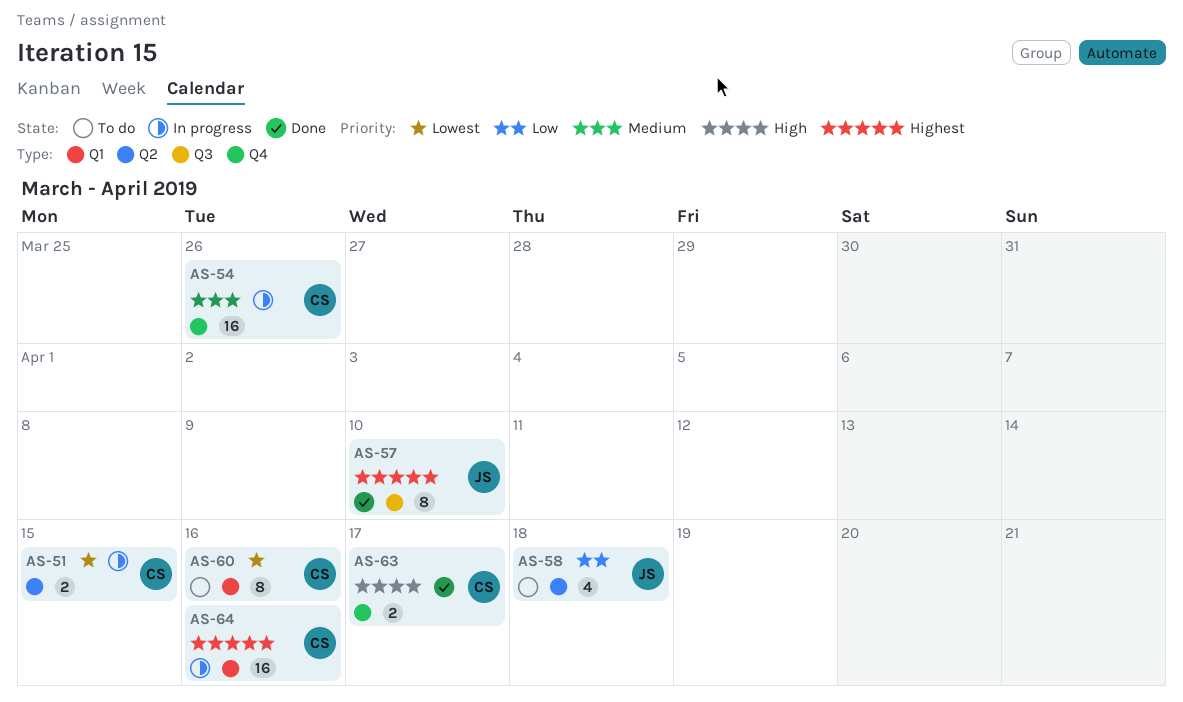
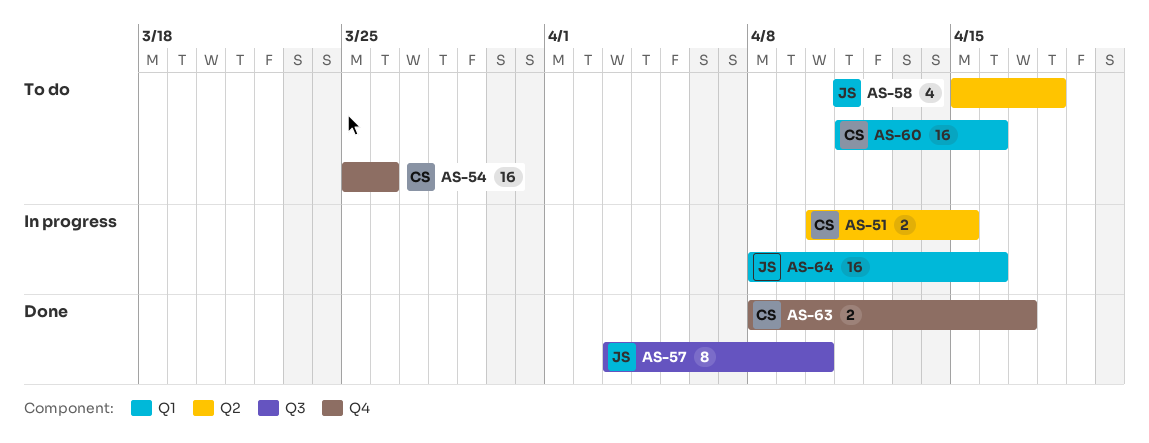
AS-54, status: In progress -> To do
AS-60, estimate: 8 -> 16
AS-64, owner: CS -> JS

